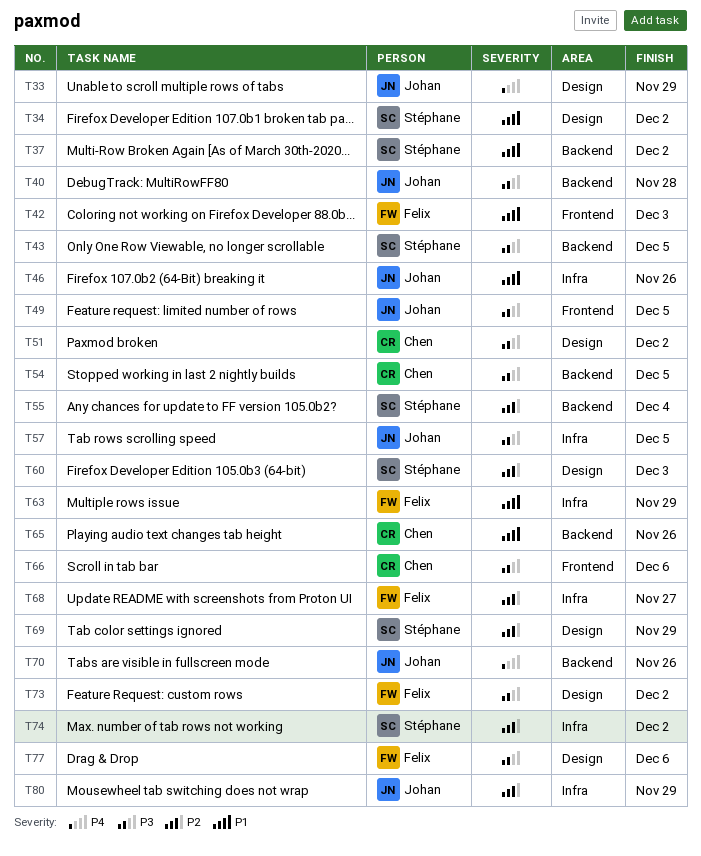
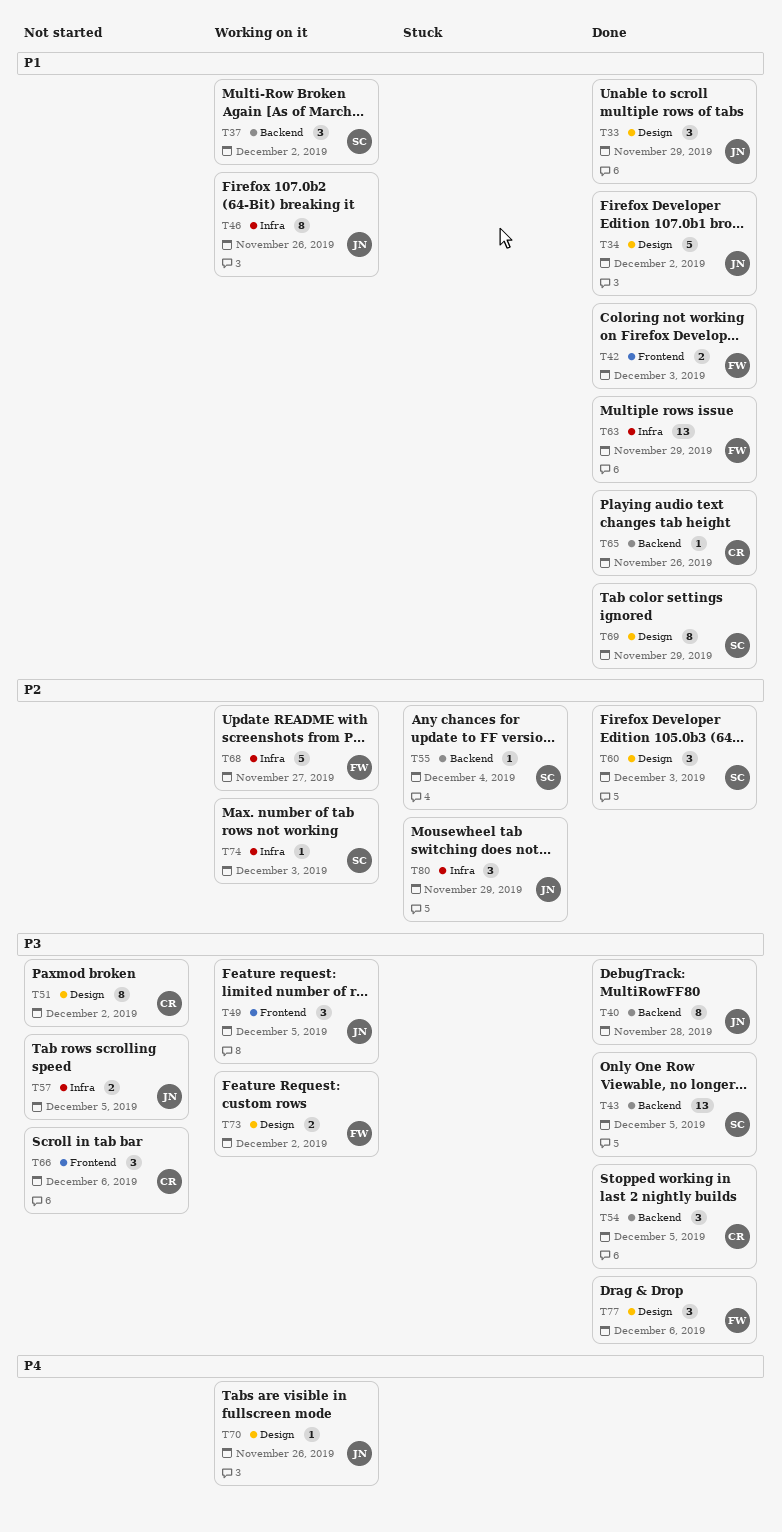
T33, priority: P4 -> P1
T34, owner: Stéphane -> Johan
T69, priority: P2 -> P1
T70, label: Backend -> Design
T74, due: Dec 2 -> Dec 3

